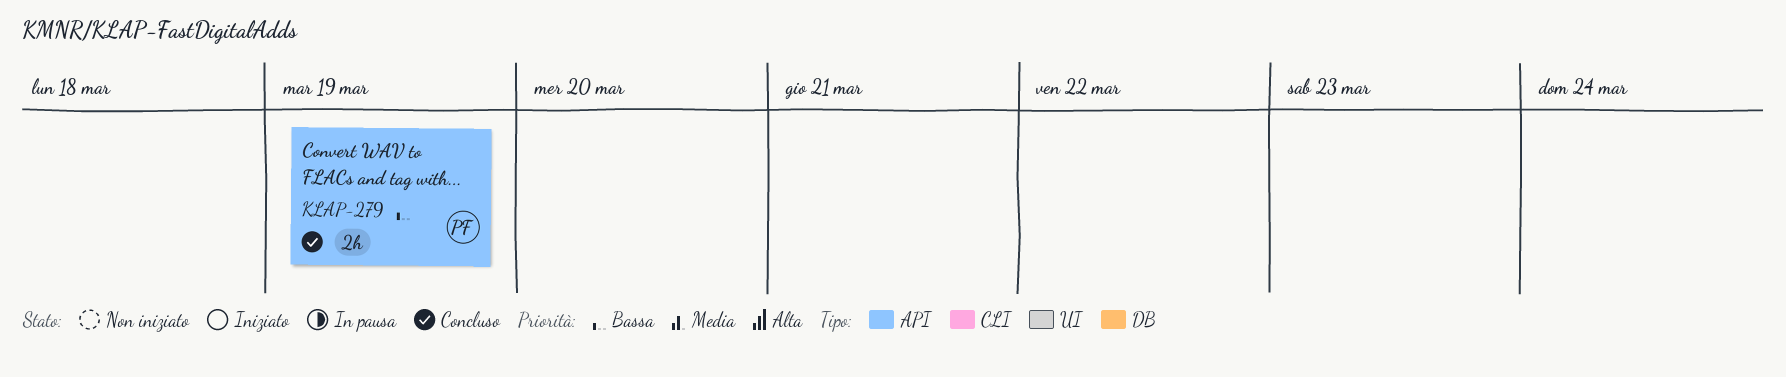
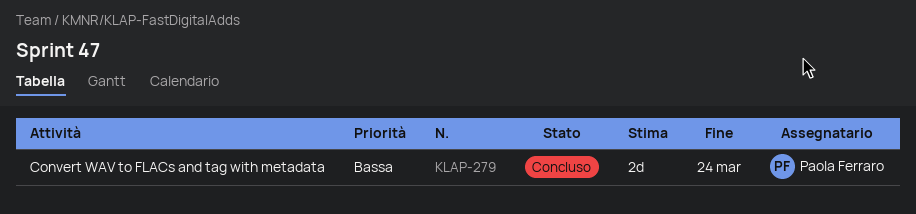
KLAP-279, estimate: 2h -> 2d
KLAP-279, due: Mar 19 -> Mar 24

